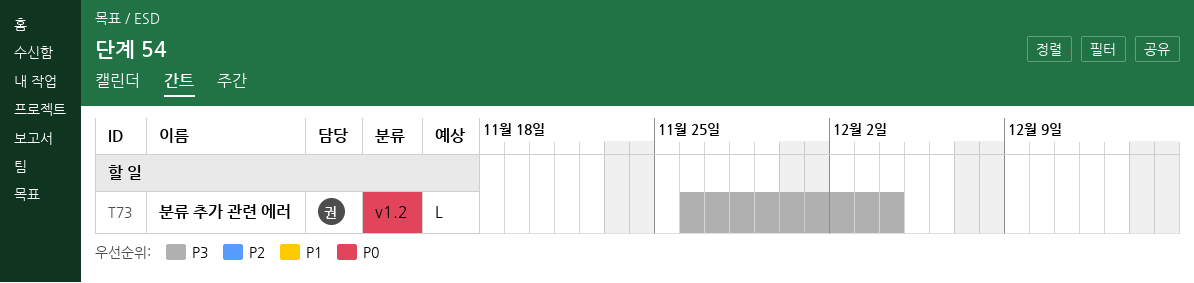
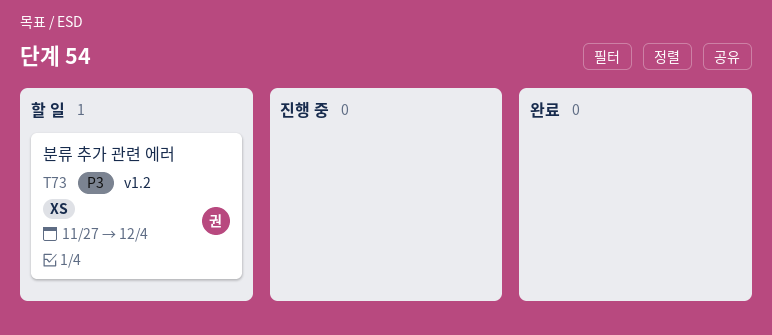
T73, estimate: L -> XS
T73, start: Nov 26 -> Nov 27

